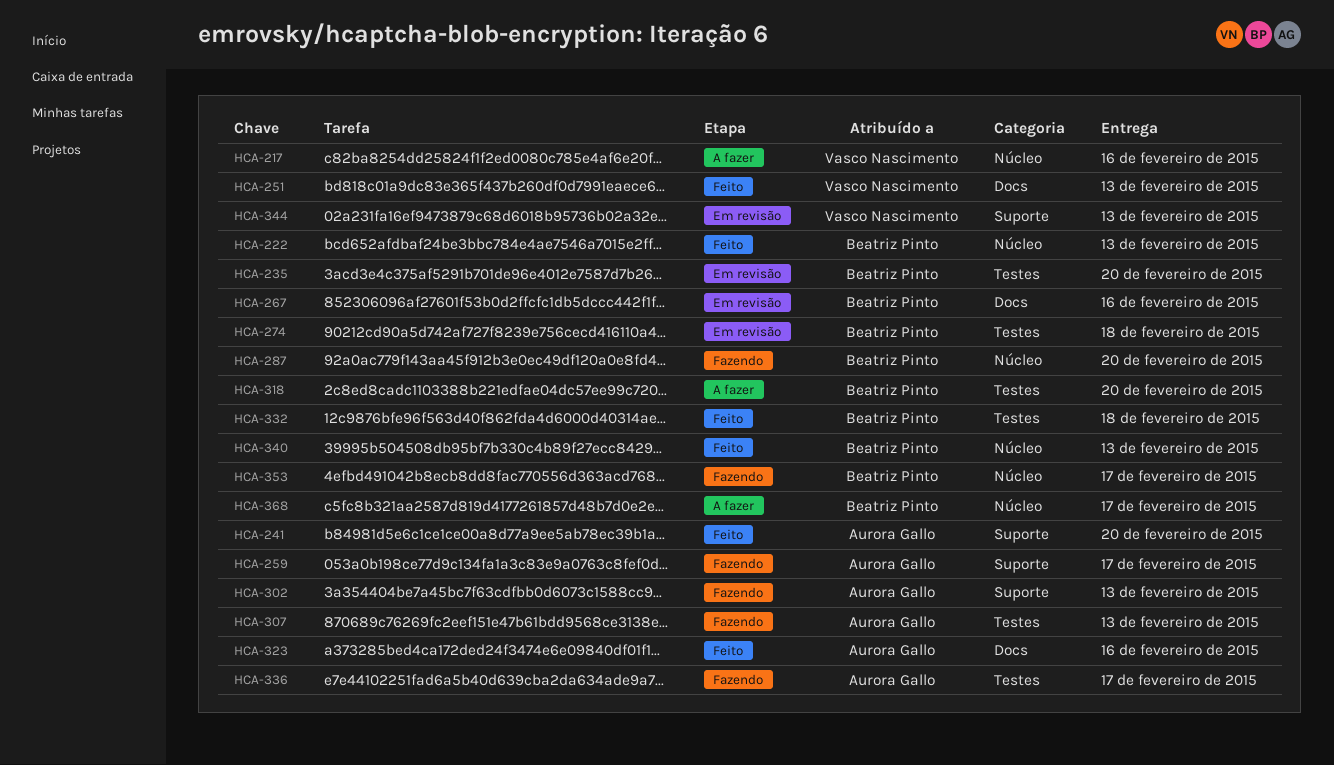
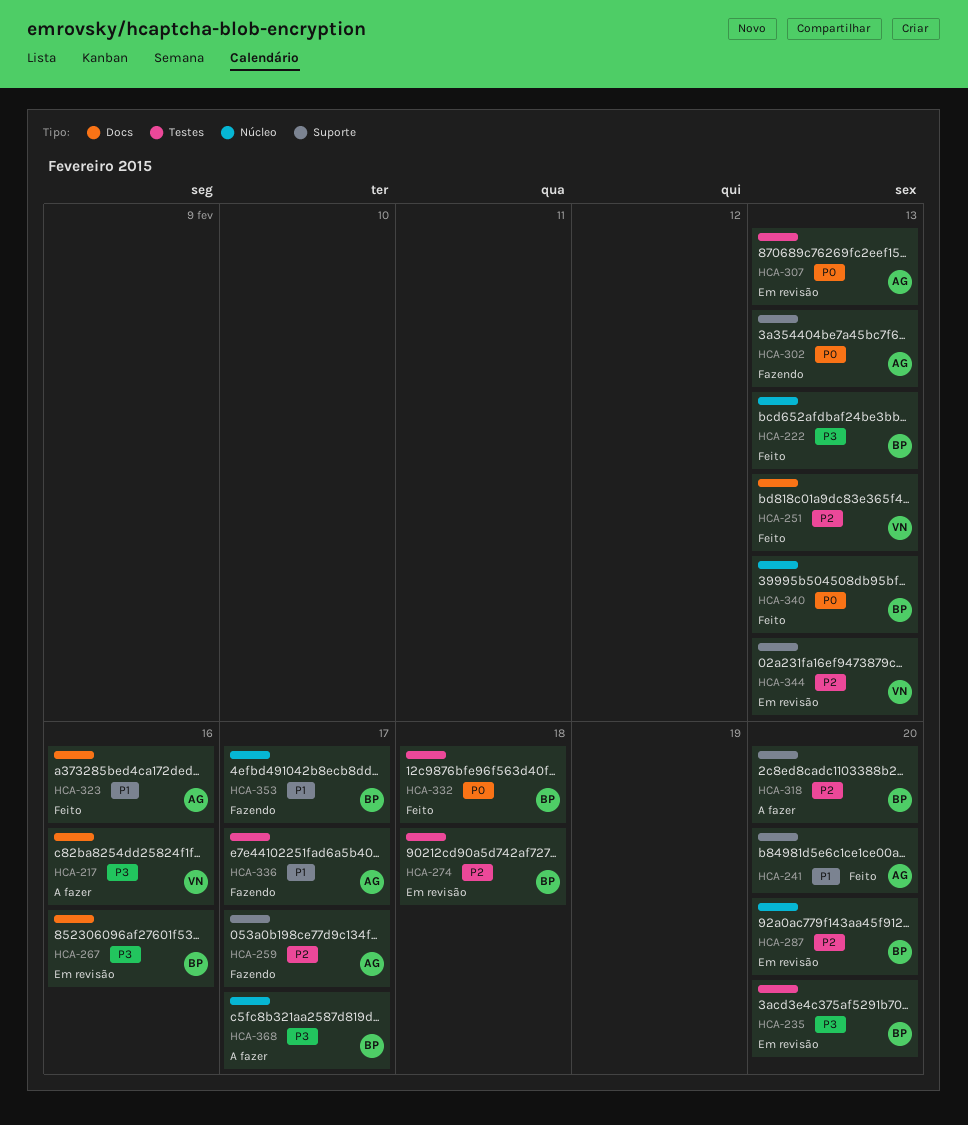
HCA-217, label: Núcleo -> Docs
HCA-287, status: Fazendo -> Em revisão
HCA-307, status: Fazendo -> Em revisão
HCA-318, label: Testes -> Suporte

